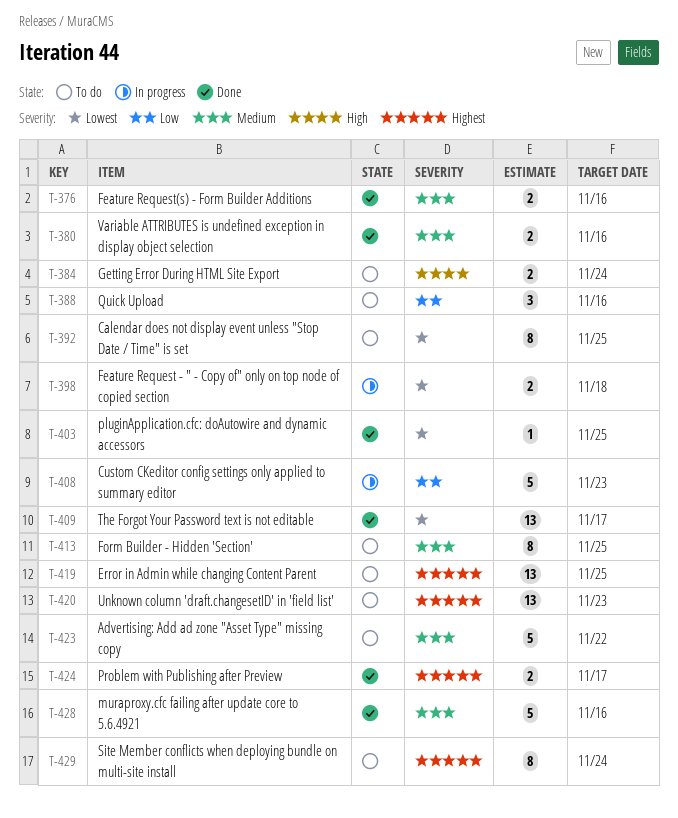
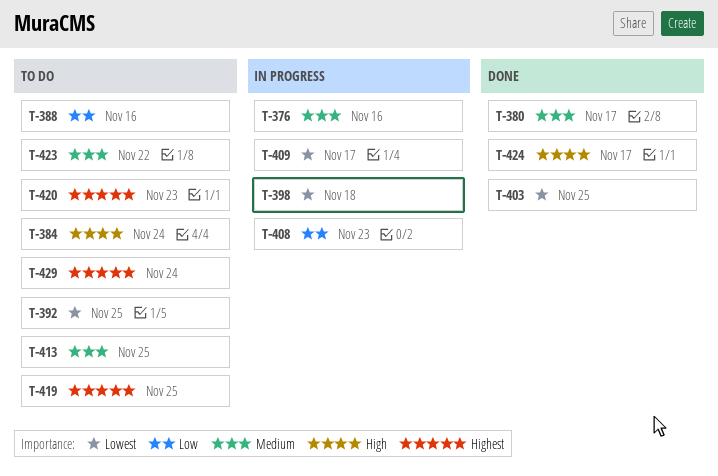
T-376, status: Done -> In progress
T-380, due: Nov 16 -> Nov 17
T-409, status: Done -> In progress
T-424, priority: Highest -> High
T-428: present -> none

